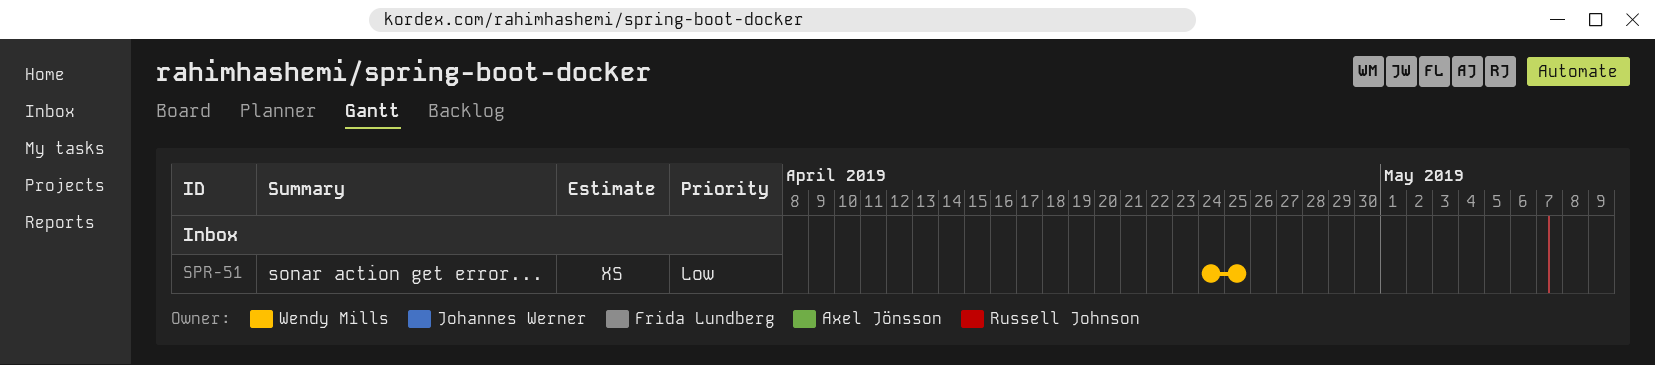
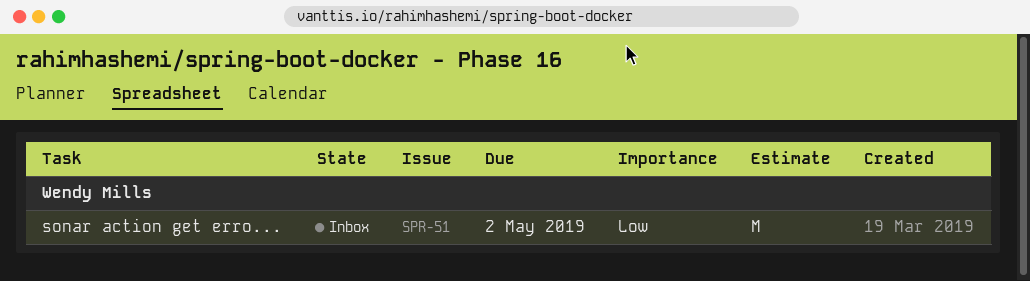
SPR-51, estimate: XS -> M
SPR-51, due: Apr 25 -> May 2

